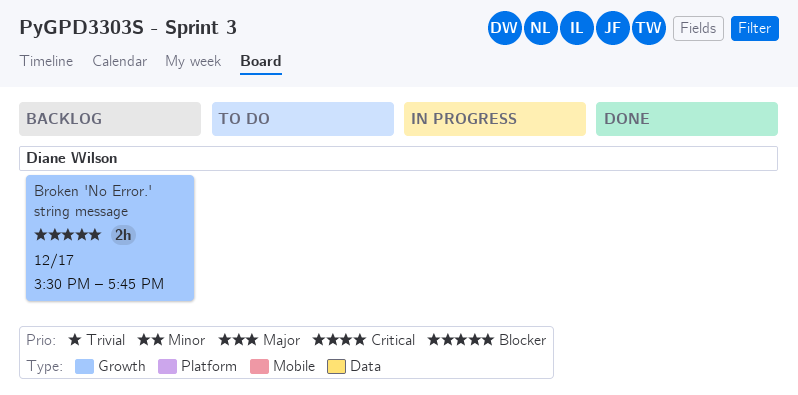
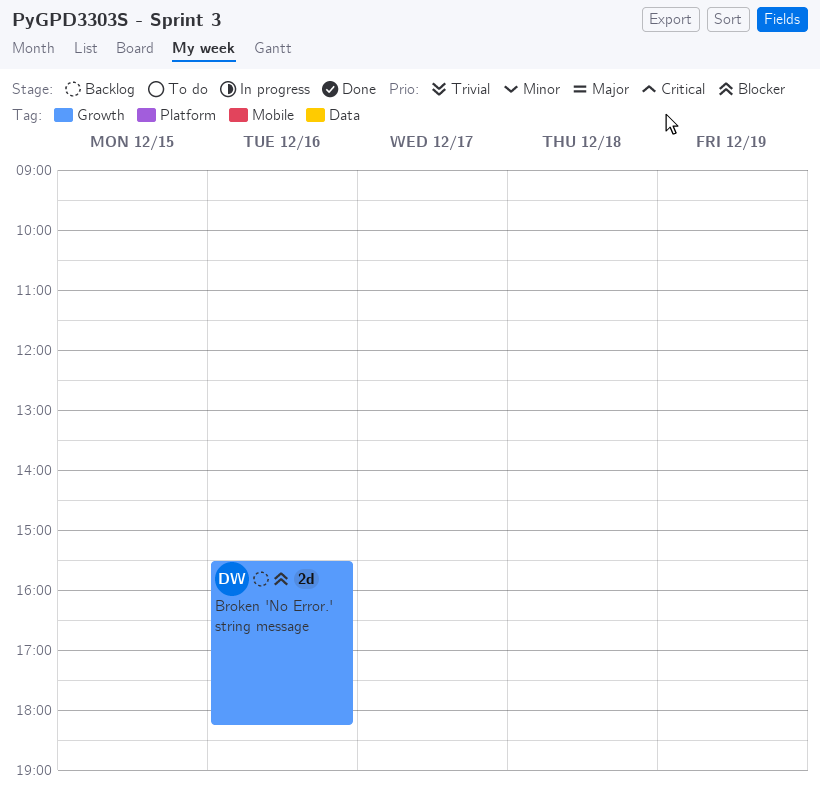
Broken 'No Error.' string message, estimate: 2h -> 2d
Broken 'No Error.' string message, day: Dec 17 -> Dec 16
Broken 'No Error.' string message, ends: 17:45 -> 18:15

